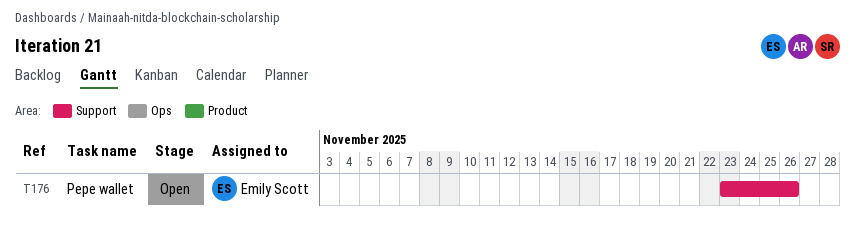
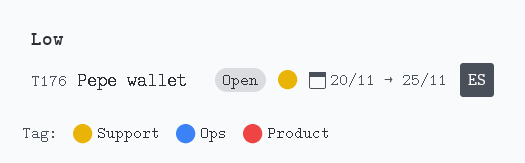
T176, start: Nov 23 -> Nov 20
T176, due: Nov 26 -> Nov 25

